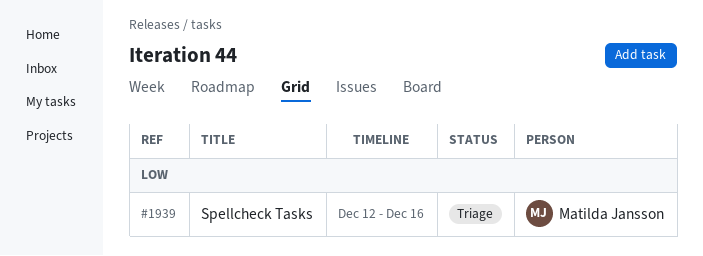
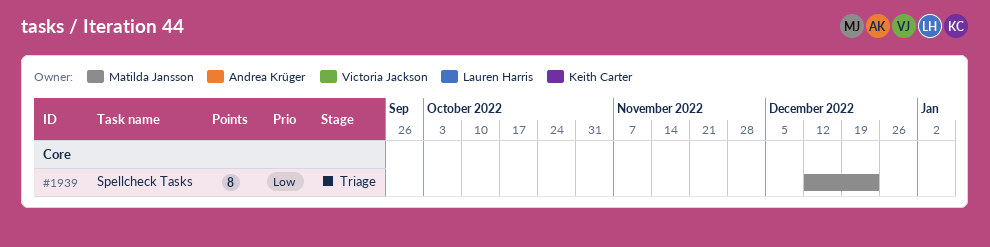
#1939, due: Dec 16 -> Dec 23

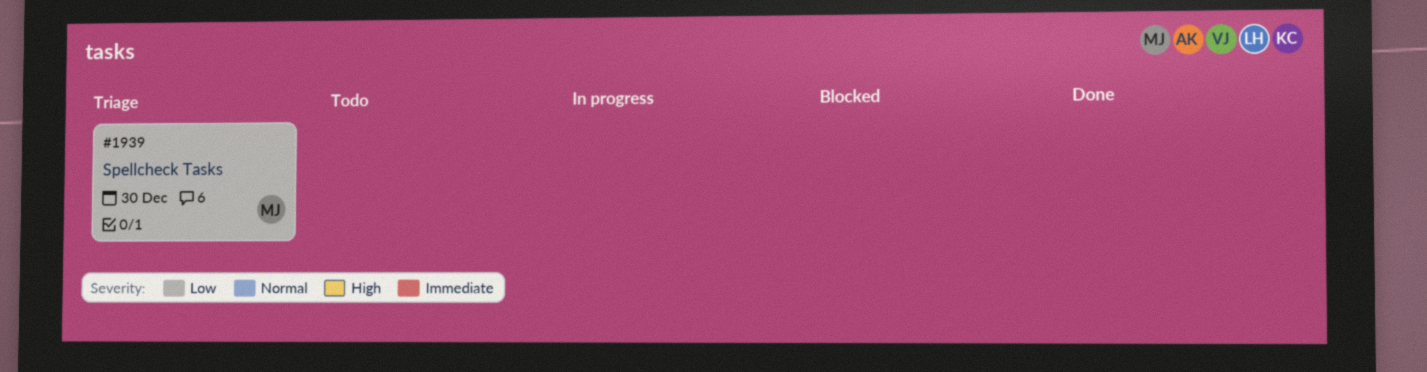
#1939, due: Dec 23 -> Dec 30

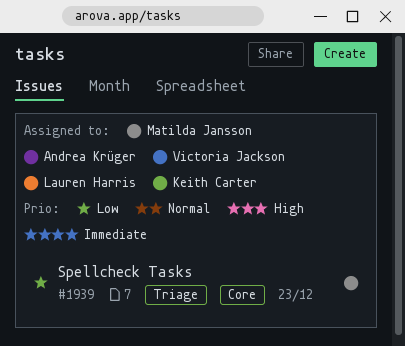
#1939, due: Dec 30 -> Dec 23

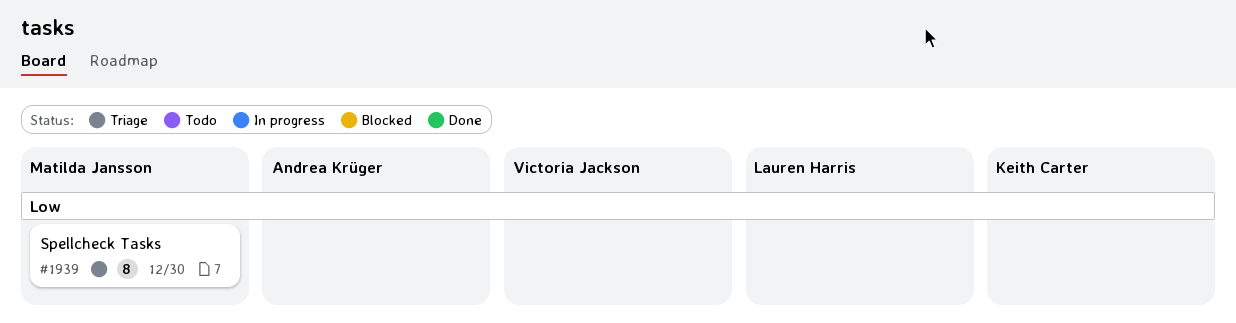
#1939, due: Dec 23 -> Dec 30

